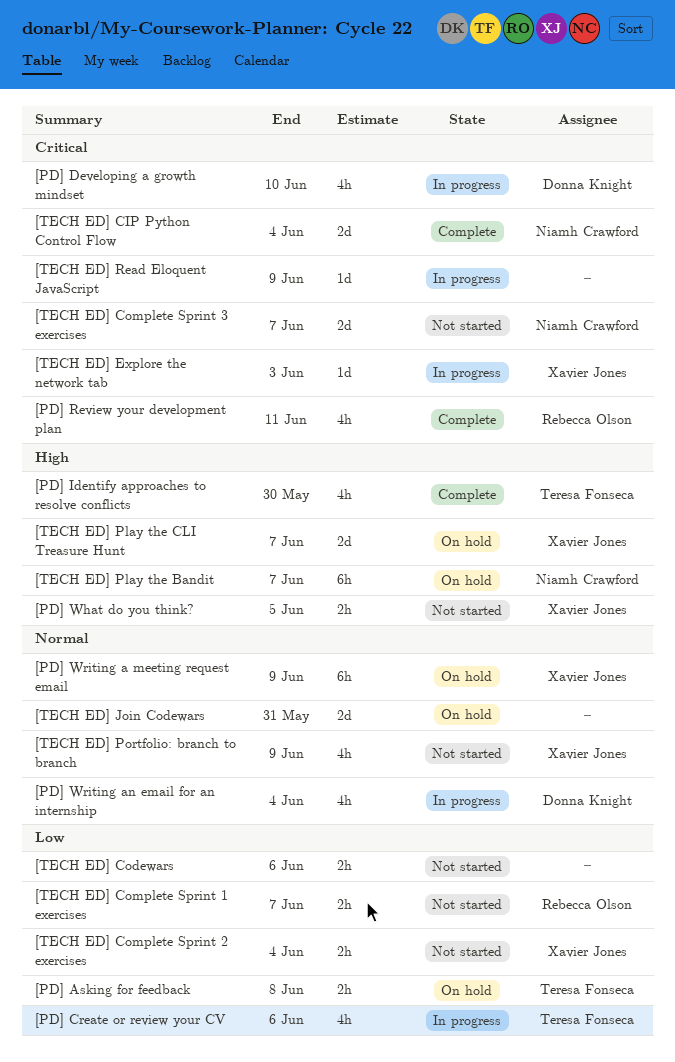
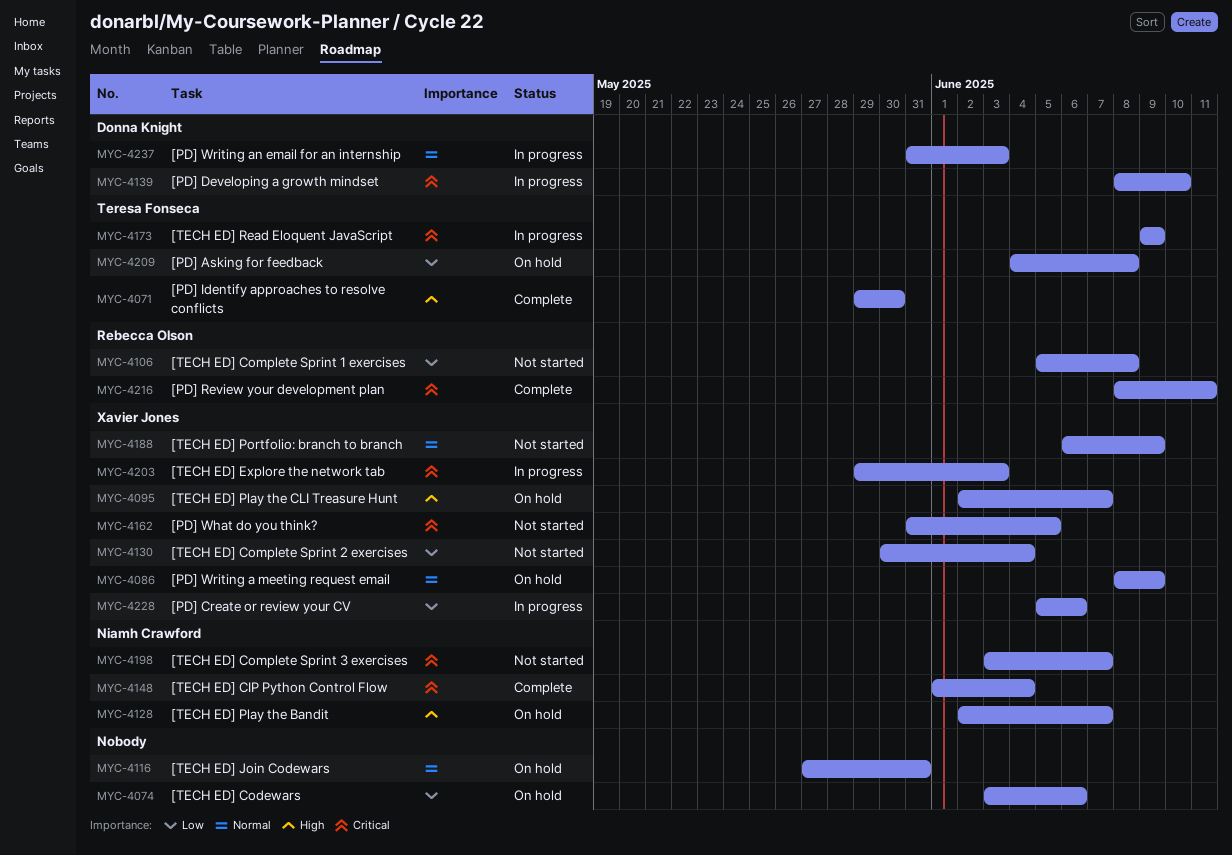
[PD] Create or review your CV, owner: Teresa Fonseca -> Xavier Jones
[PD] What do you think?, priority: High -> Critical
[PD] Writing an email for an internship, due: Jun 4 -> Jun 3
[TECH ED] Codewars, status: Not started -> On hold
[TECH ED] Complete Sprint 1 exercises, due: Jun 7 -> Jun 8
[TECH ED] Read Eloquent JavaScript, owner: none -> Teresa Fonseca

